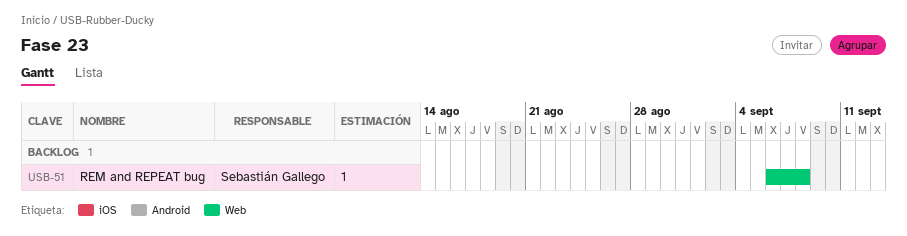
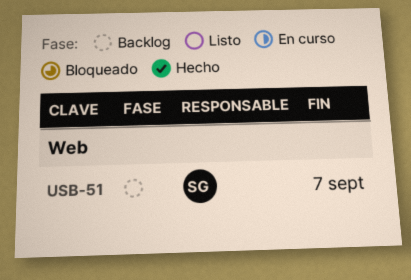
USB-51, due: Sep 8 -> Sep 7

